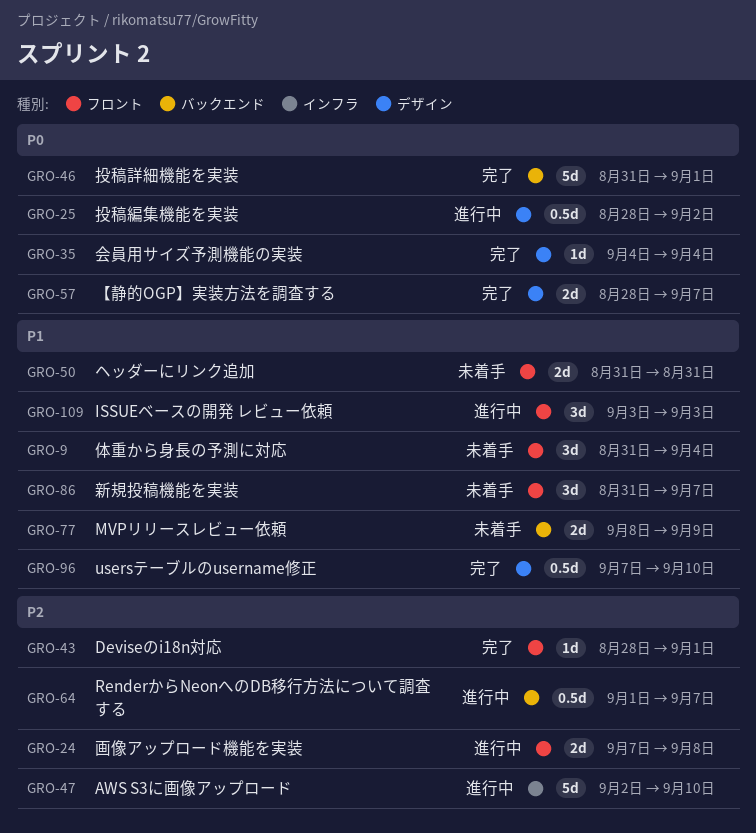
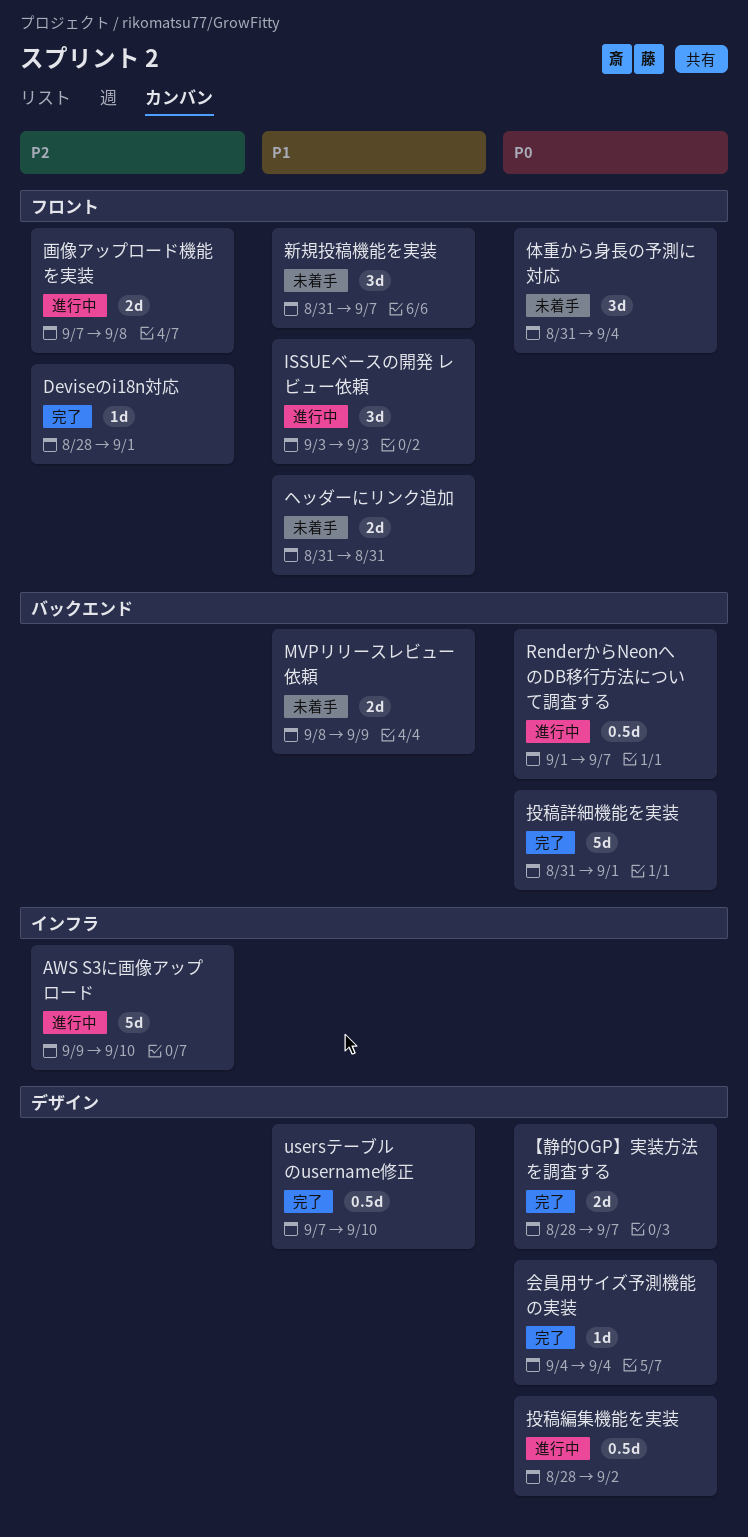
AWS S3に画像アップロード, start: Sep 2 -> Sep 9
RenderからNeonへのDB移行方法について調査する, priority: P2 -> P0
体重から身長の予測に対応, priority: P1 -> P0

